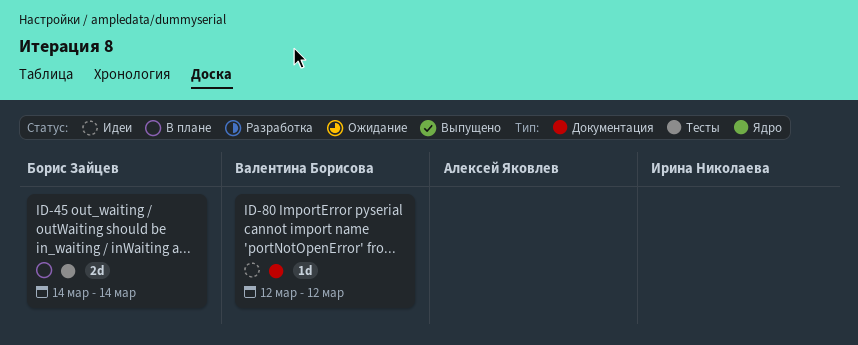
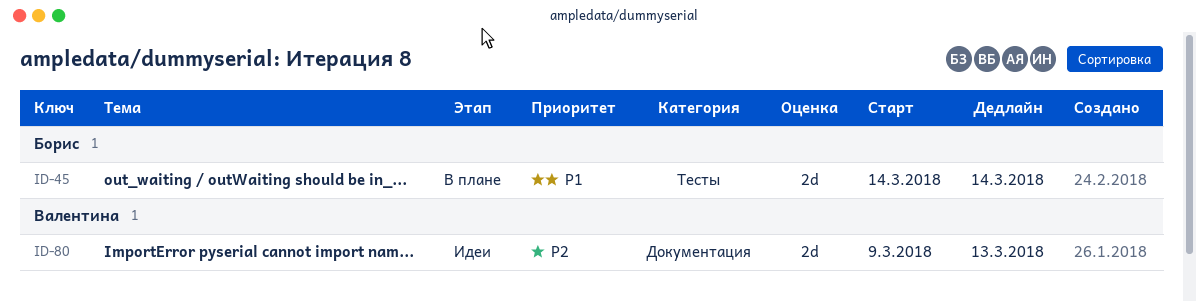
ID-80, estimate: 1d -> 2d
ID-80, start: Mar 12 -> Mar 9
ID-80, due: Mar 12 -> Mar 13

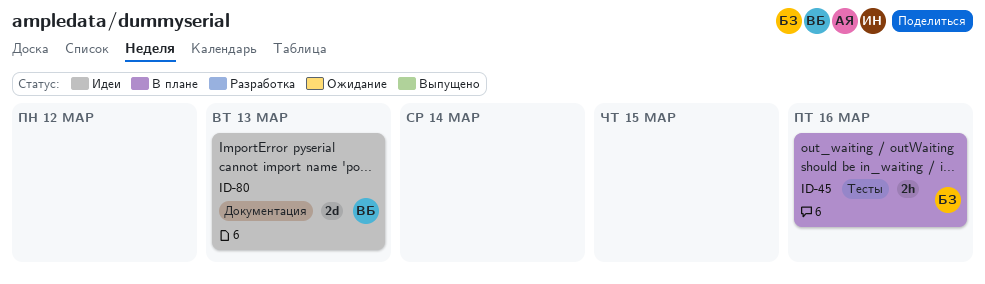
ID-45, estimate: 2d -> 2h
ID-45, due: Mar 14 -> Mar 16

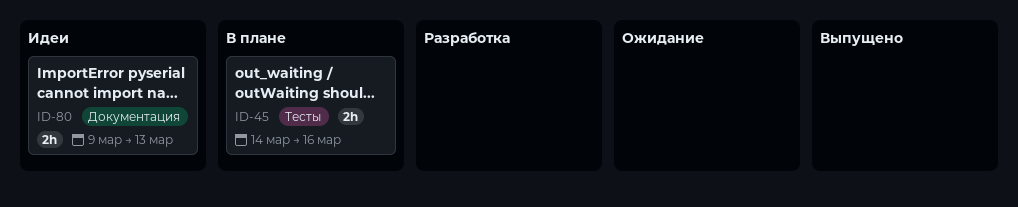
ID-80, estimate: 2d -> 2h

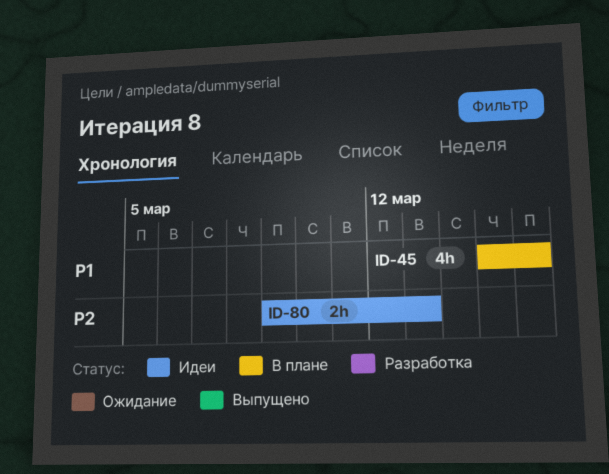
ID-45, estimate: 2h -> 4h
ID-45, start: Mar 14 -> Mar 15

